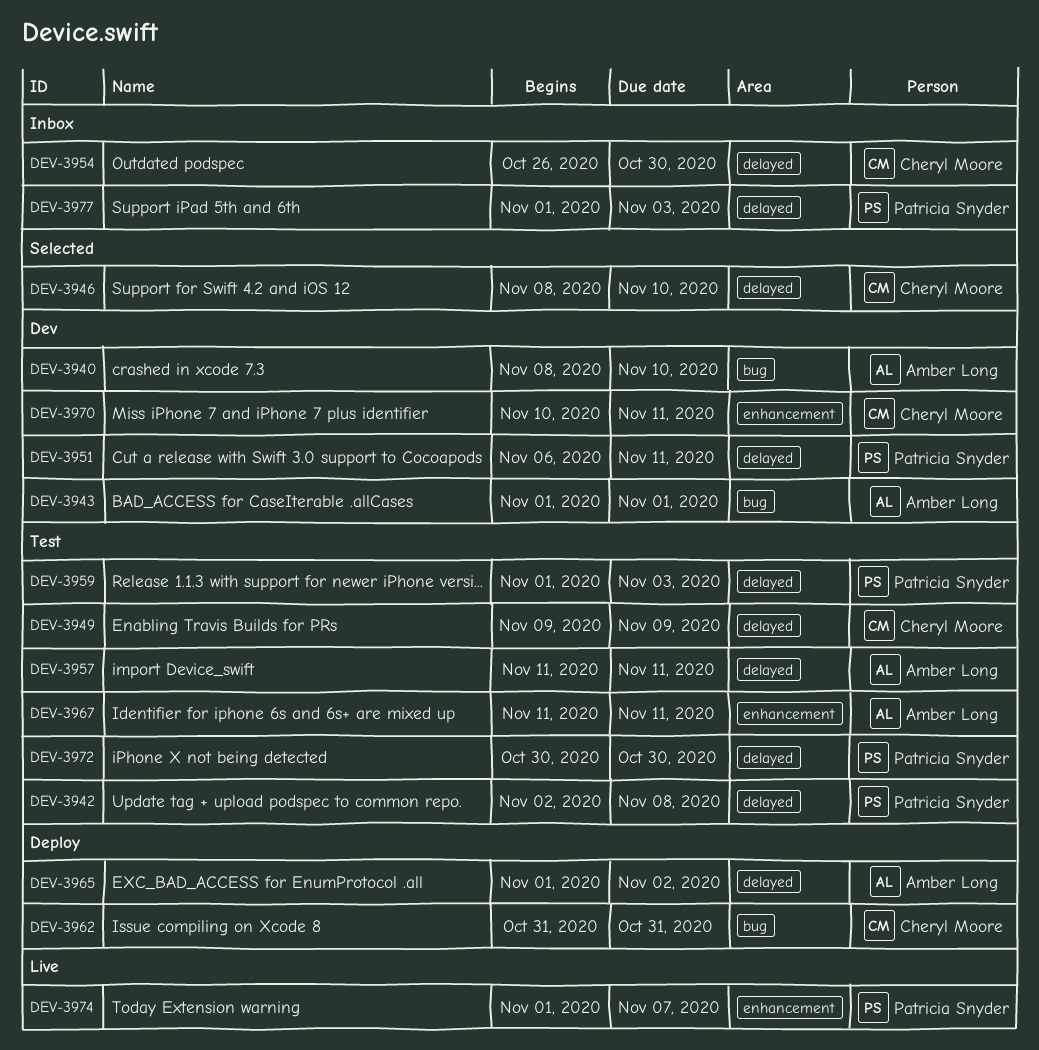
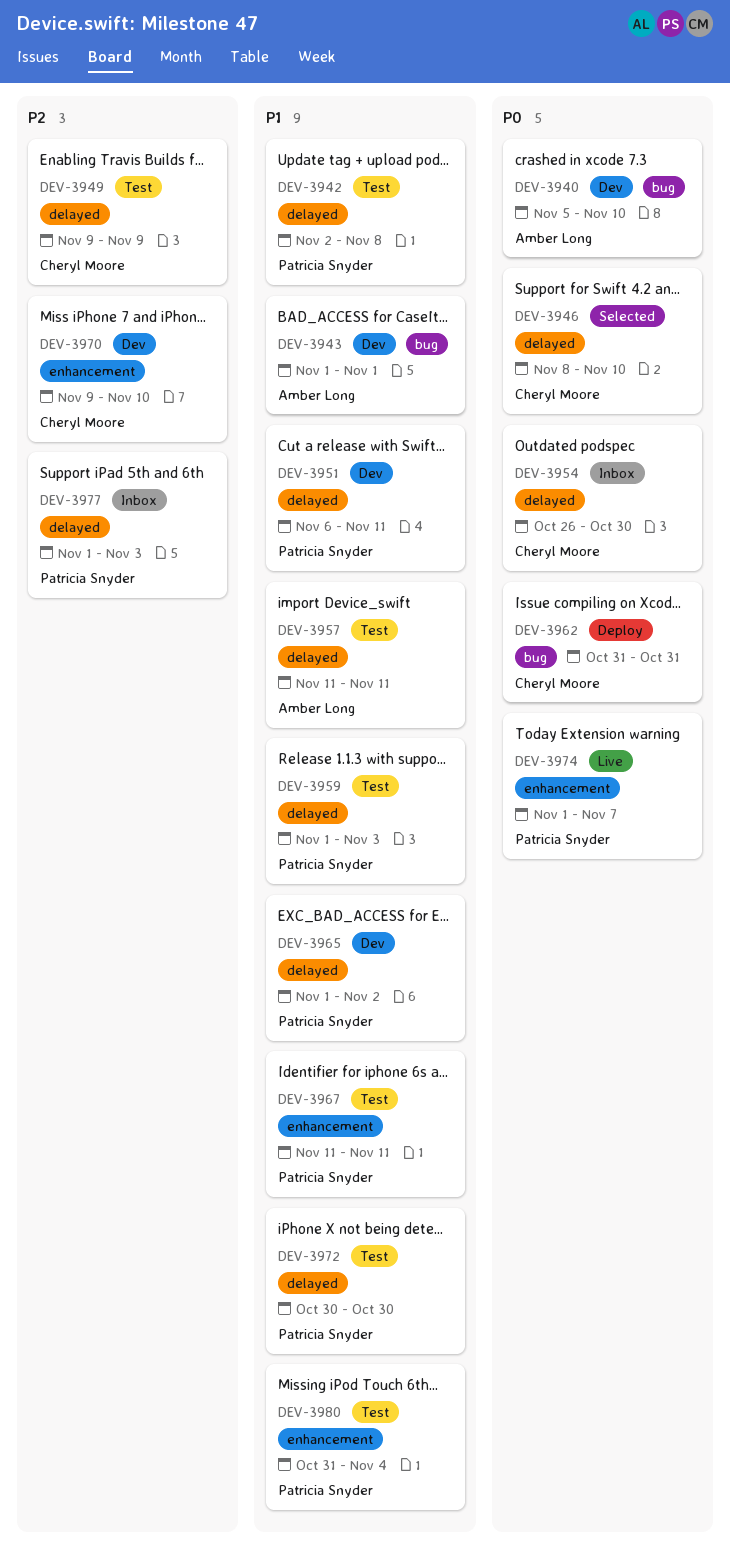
DEV-3940, start: Nov 8 -> Nov 5
DEV-3965, status: Deploy -> Dev
DEV-3965, owner: Amber Long -> Patricia Snyder
DEV-3967, owner: Amber Long -> Patricia Snyder
DEV-3970, start: Nov 10 -> Nov 9
DEV-3970, due: Nov 11 -> Nov 10
DEV-3980: none -> present

